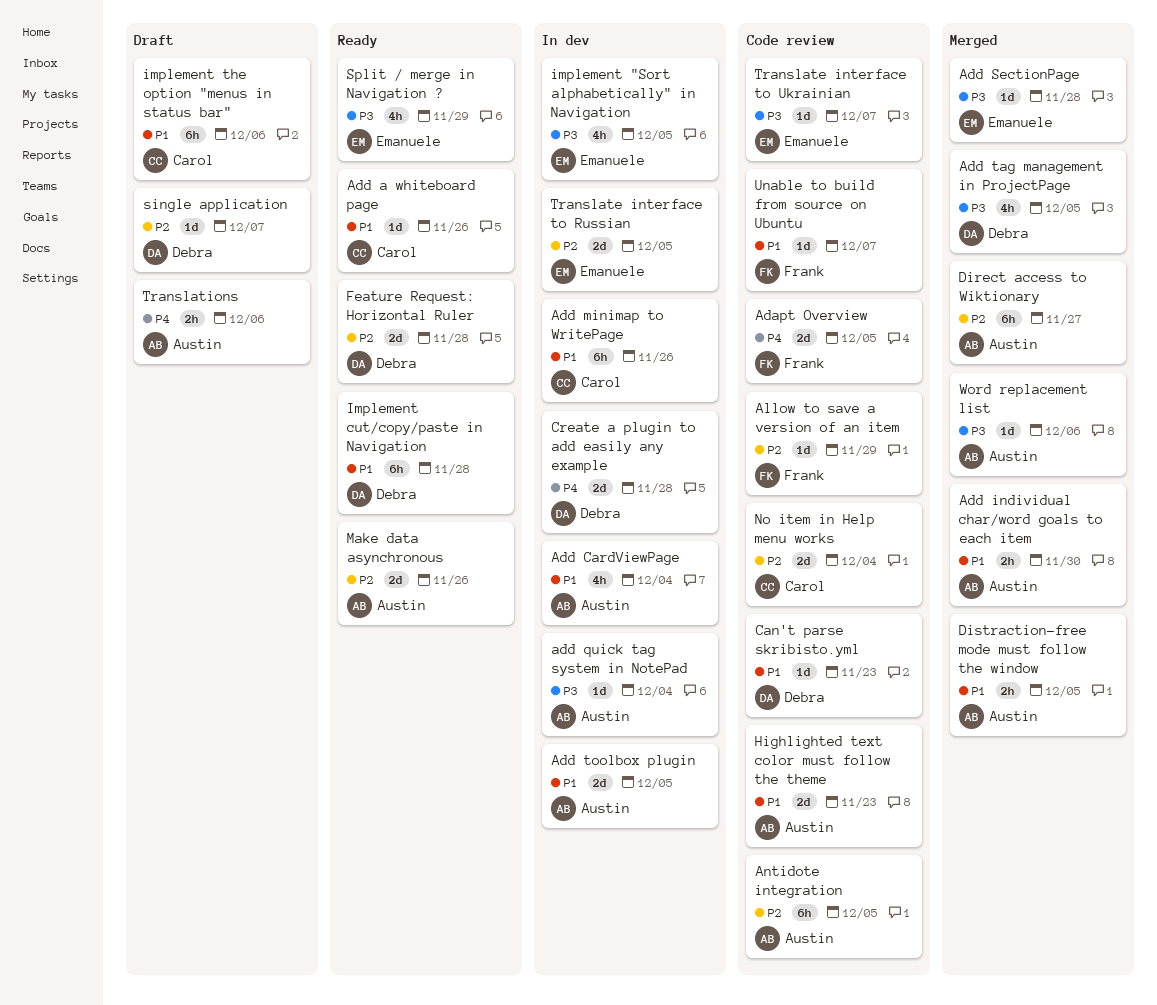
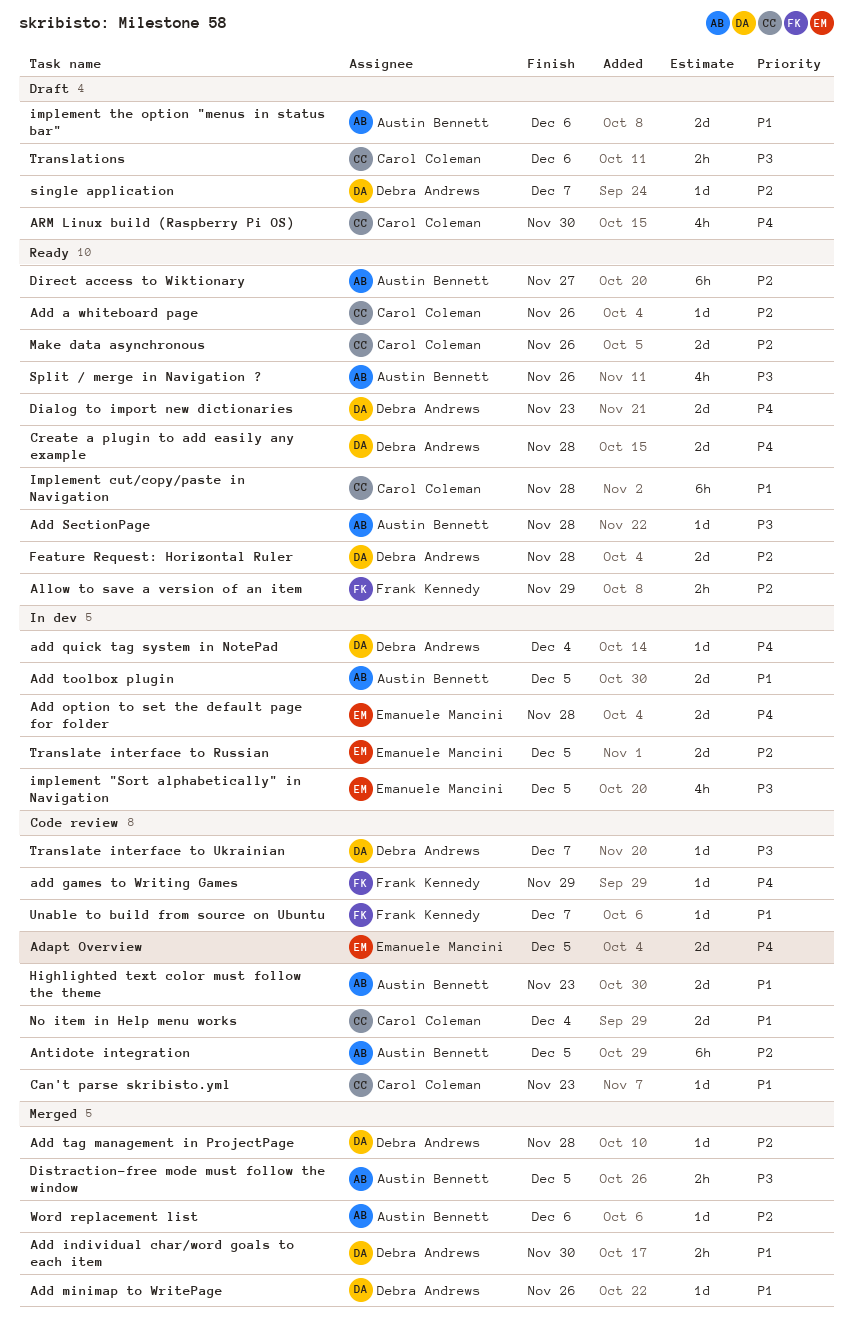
Adapt Overview, owner: Frank Kennedy -> Emanuele Mancini
Add a whiteboard page, priority: P1 -> P2
Add CardViewPage: present -> none
add games to Writing Games: none -> present
Add individual char/word goals to each item, owner: Austin Bennett -> Debra Andrews
Add minimap to WritePage, status: In dev -> Merged
Add minimap to WritePage, owner: Carol Coleman -> Debra Andrews
Add minimap to WritePage, estimate: 6h -> 1d
Add option to set the default page for folder: none -> present
add quick tag system in NotePad, owner: Austin Bennett -> Debra Andrews
add quick tag system in NotePad, priority: P3 -> P4
Add SectionPage, status: Merged -> Ready
Add SectionPage, owner: Emanuele Mancini -> Austin Bennett
Add tag management in ProjectPage, priority: P3 -> P2
Add tag management in ProjectPage, estimate: 4h -> 1d
Add tag management in ProjectPage, due: Dec 5 -> Nov 28
Allow to save a version of an item, status: Code review -> Ready
Allow to save a version of an item, estimate: 1d -> 2h
ARM Linux build (Raspberry Pi OS): none -> present
Can't parse skribisto.yml, owner: Debra Andrews -> Carol Coleman
Create a plugin to add easily any example, status: In dev -> Ready
Dialog to import new dictionaries: none -> present
Direct access to Wiktionary, status: Merged -> Ready
Distraction-free mode must follow the window, priority: P1 -> P3
Implement cut/copy/paste in Navigation, owner: Debra Andrews -> Carol Coleman
implement the option "menus in status bar", owner: Carol Coleman -> Austin Bennett
implement the option "menus in status bar", estimate: 6h -> 2d
Make data asynchronous, owner: Austin Bennett -> Carol Coleman
No item in Help menu works, priority: P2 -> P1
Split / merge in Navigation ?, owner: Emanuele Mancini -> Austin Bennett
Split / merge in Navigation ?, due: Nov 29 -> Nov 26
Translate interface to Ukrainian, owner: Emanuele Mancini -> Debra Andrews
Translations, owner: Austin Bennett -> Carol Coleman
Translations, priority: P4 -> P3
Word replacement list, priority: P3 -> P2

